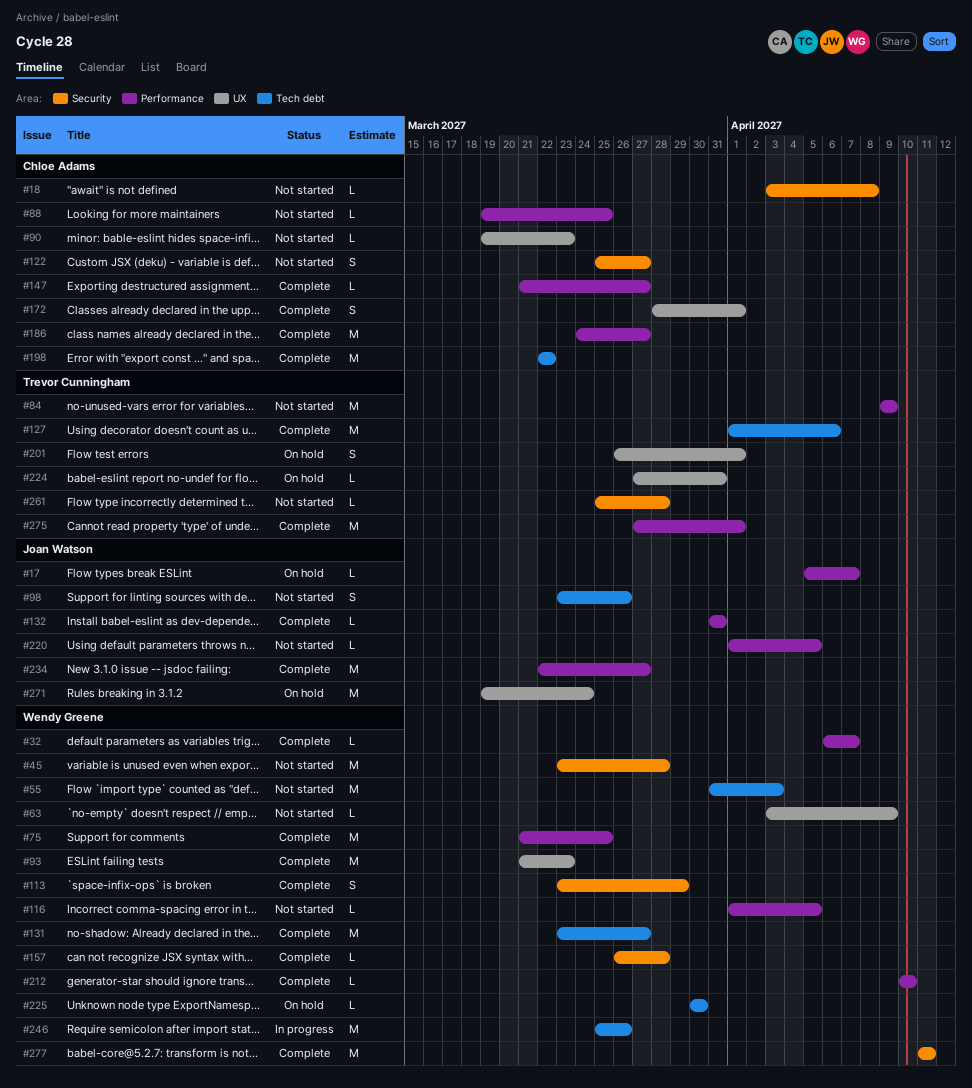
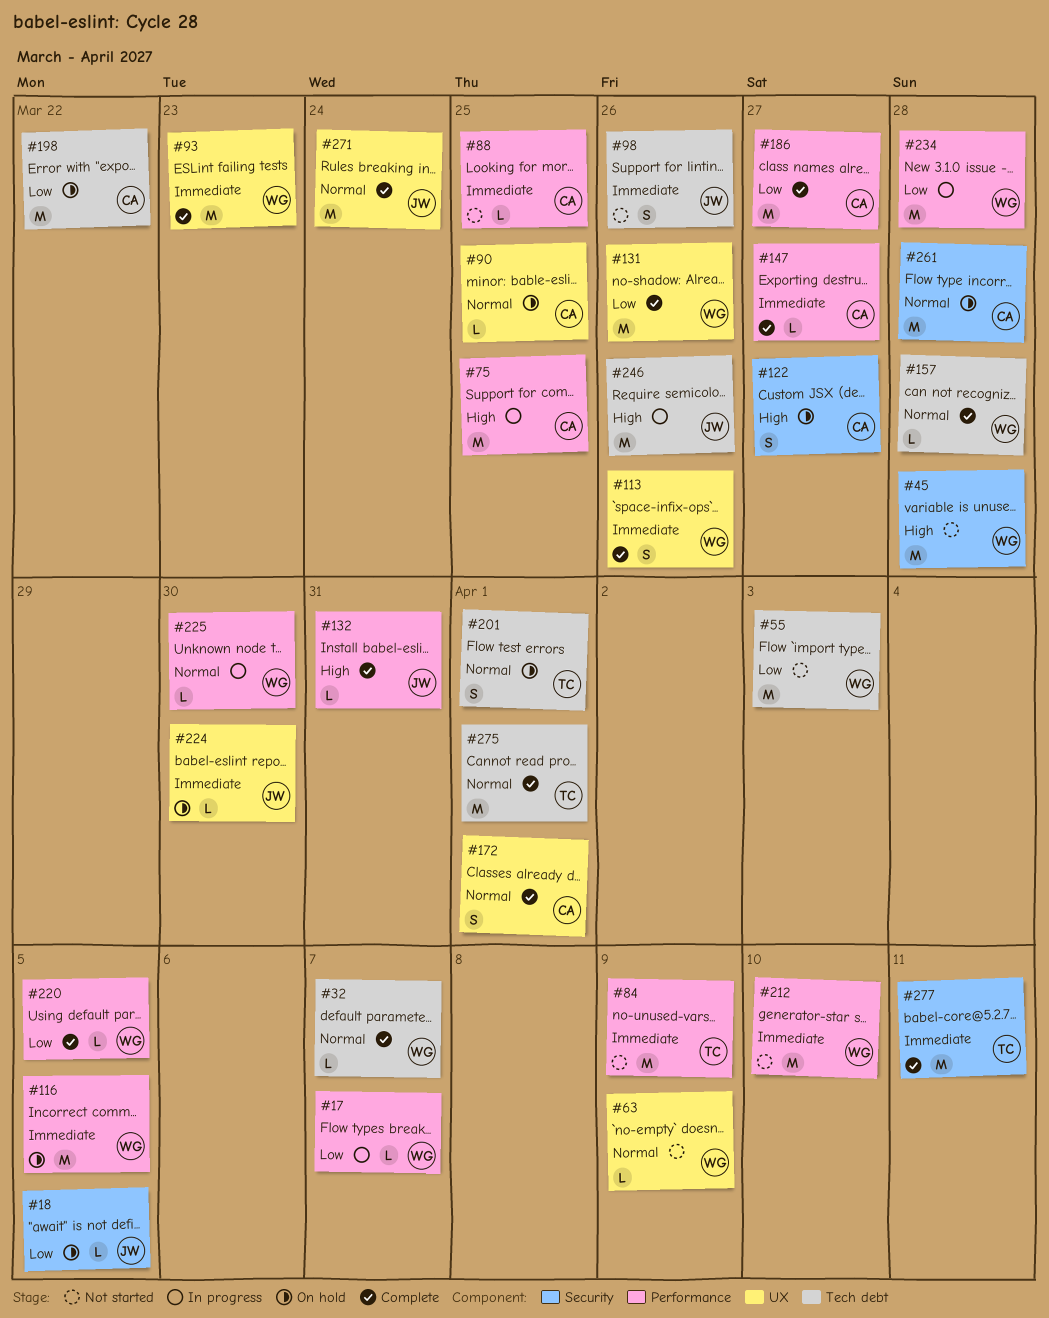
#17, status: On hold -> In progress
#17, owner: Joan Watson -> Wendy Greene
#18, status: Not started -> On hold
#18, owner: Chloe Adams -> Joan Watson
#18, due: Apr 8 -> Apr 5
#32, label: Performance -> Tech debt
#75, status: Complete -> In progress
#75, owner: Wendy Greene -> Chloe Adams
#90, status: Not started -> On hold
#90, due: Mar 23 -> Mar 25
#113, label: Security -> UX
#113, due: Mar 29 -> Mar 26
#116, status: Not started -> On hold
#116, estimate: L -> M
#122, status: Not started -> On hold
#127: present -> none
#131, label: Tech debt -> UX
#131, due: Mar 27 -> Mar 26
#157, label: Security -> Tech debt
#198, status: Complete -> On hold
#201, label: UX -> Tech debt
#212, status: Complete -> Not started
#212, estimate: L -> M
#220, status: Not started -> Complete
#220, owner: Joan Watson -> Wendy Greene
#224, owner: Trevor Cunningham -> Joan Watson
#224, due: Mar 31 -> Mar 30
#225, status: On hold -> In progress
#225, label: Tech debt -> Performance
#234, status: Complete -> In progress
#234, owner: Joan Watson -> Wendy Greene
#234, due: Mar 27 -> Mar 28
#246, owner: Wendy Greene -> Joan Watson
#261, status: Not started -> On hold
#261, owner: Trevor Cunningham -> Chloe Adams
#261, estimate: L -> M
#271, status: On hold -> Complete
#275, label: Performance -> Tech debt
#277, owner: Wendy Greene -> Trevor Cunningham

